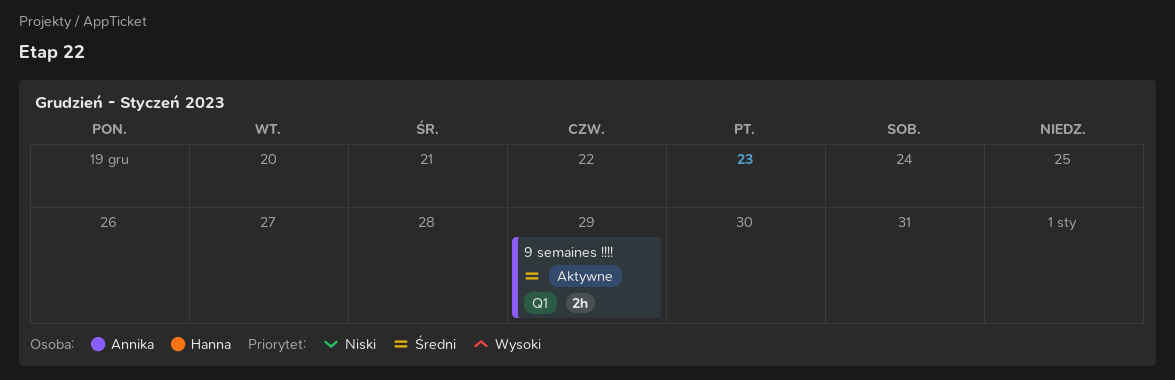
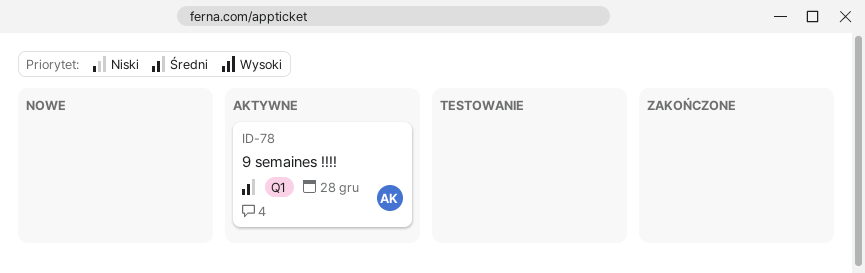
9 semaines !!!!, due: Dec 29 -> Dec 28

